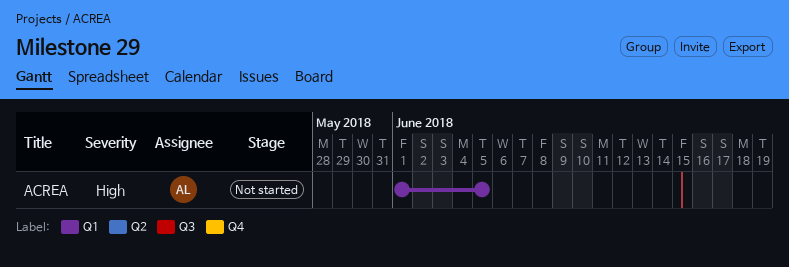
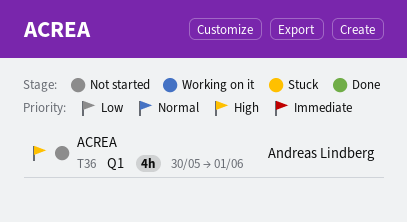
ACREA, start: Jun 1 -> May 30
ACREA, due: Jun 5 -> Jun 1

